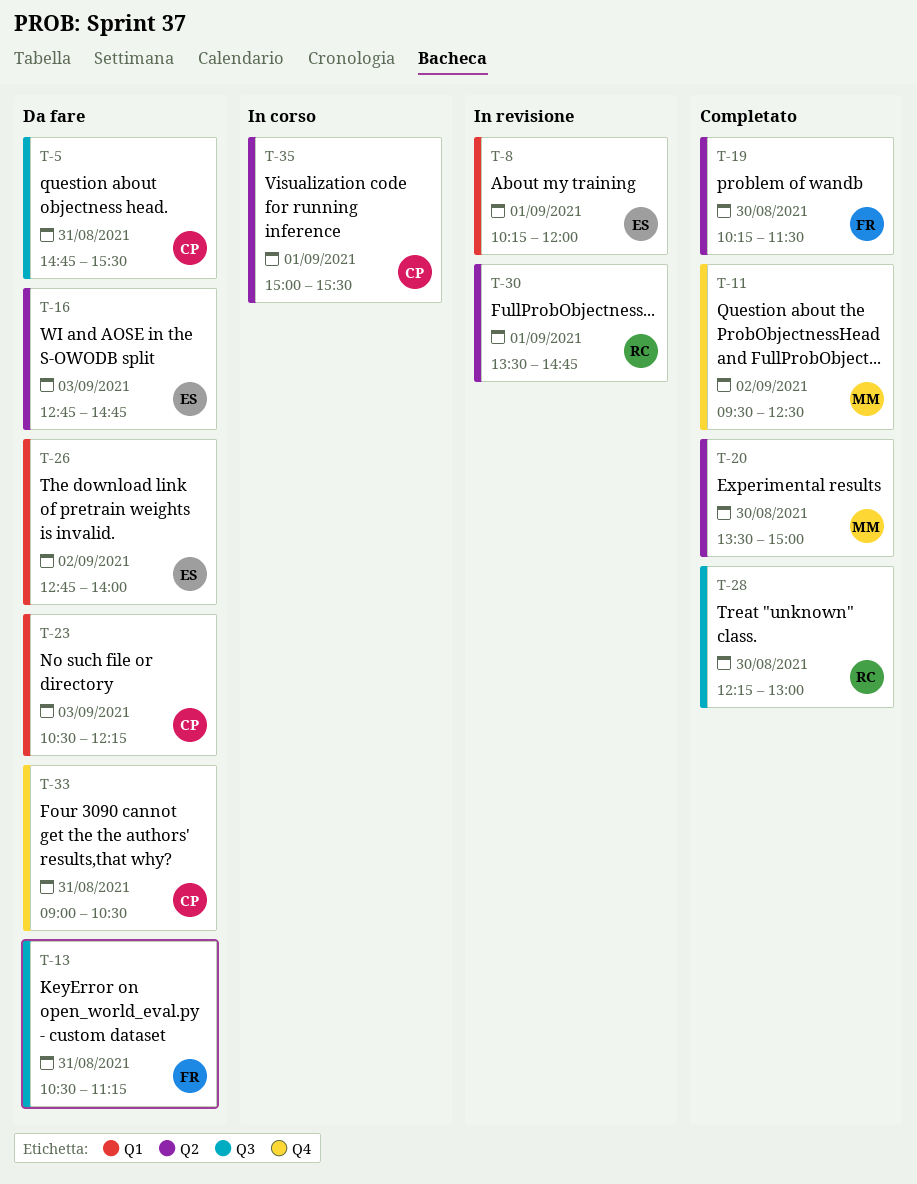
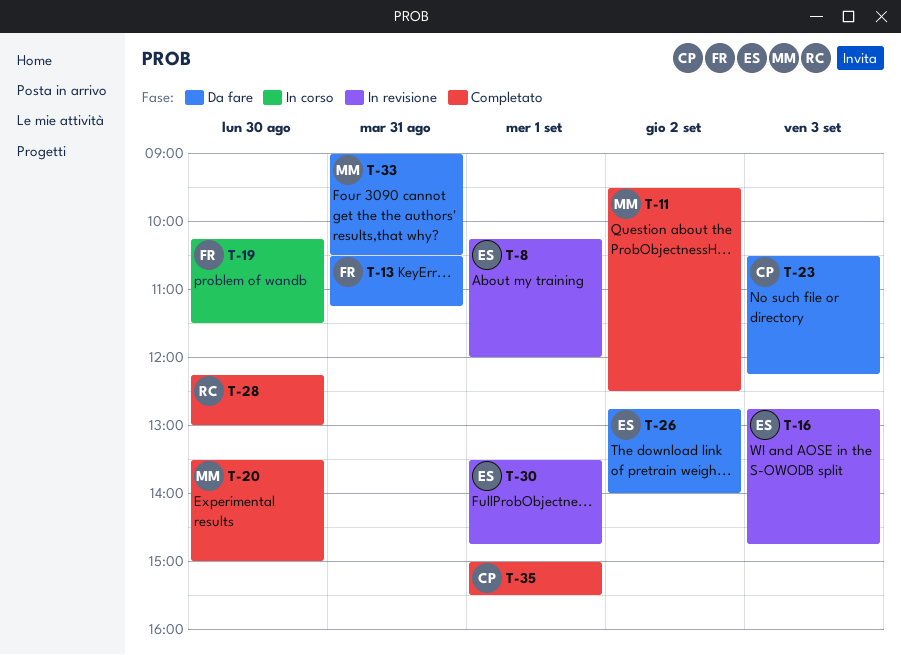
T-5: present -> none
T-16, status: Da fare -> In revisione
T-19, status: Completato -> In corso
T-30, owner: RC -> ES
T-33, owner: CP -> MM
T-35, status: In corso -> Completato

